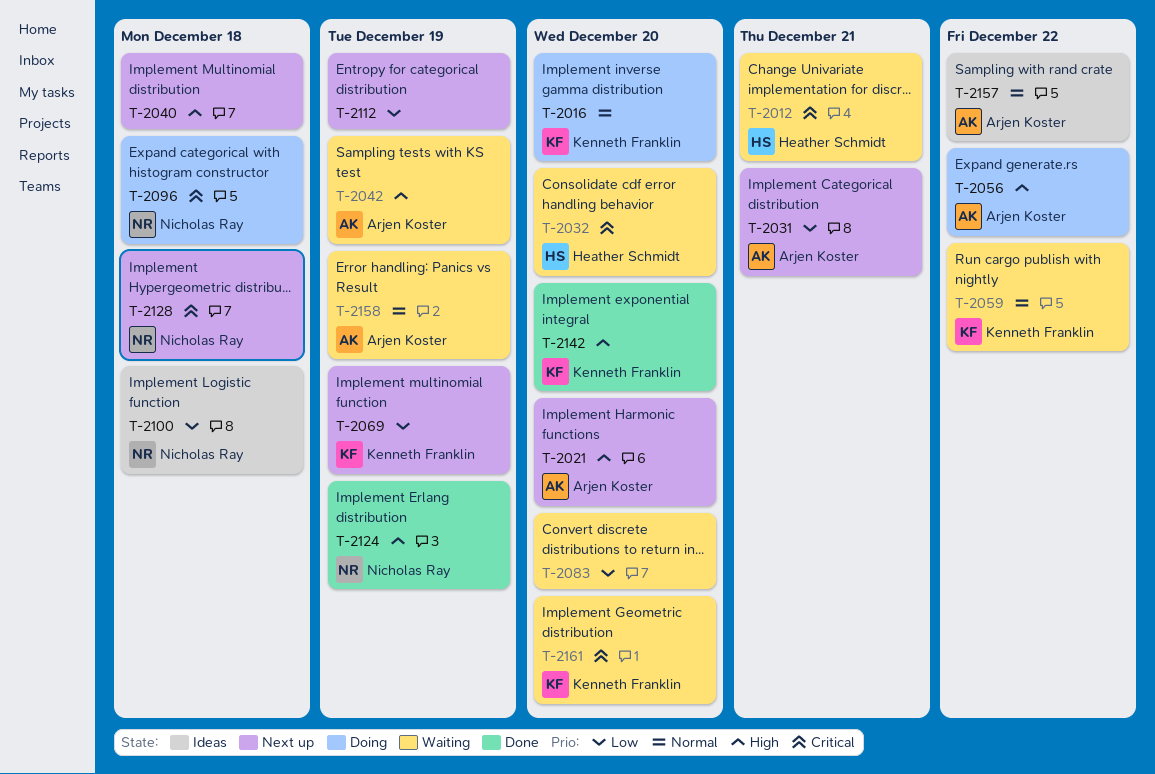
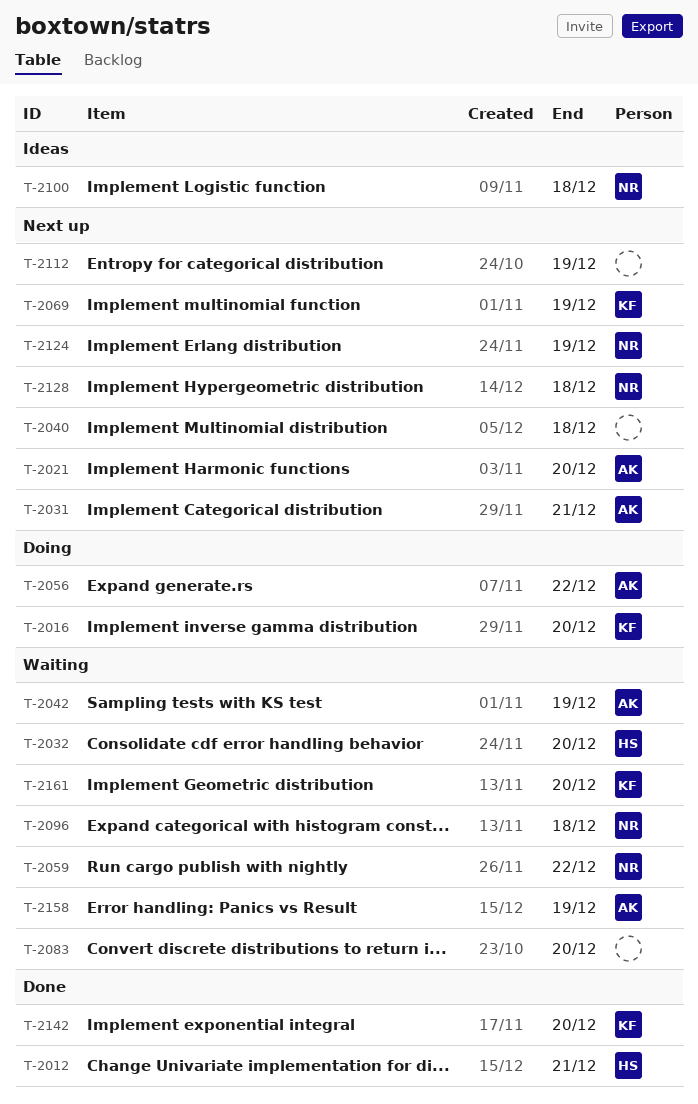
T-2012, status: Waiting -> Done
T-2059, owner: Kenneth Franklin -> Nicholas Ray
T-2096, status: Doing -> Waiting
T-2124, status: Done -> Next up
T-2157: present -> none

